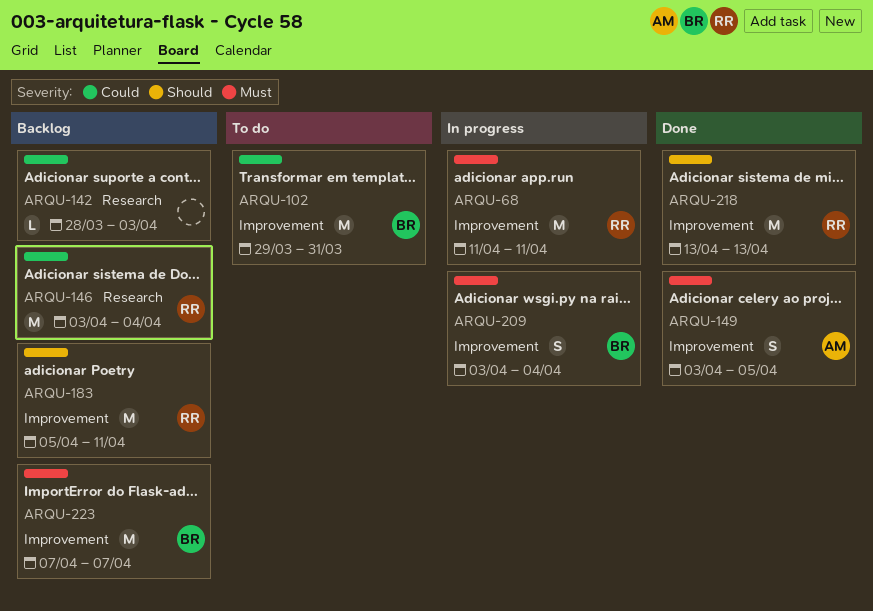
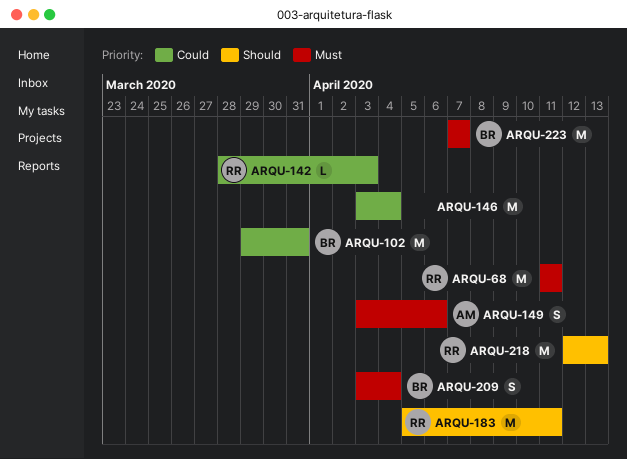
ARQU-142, owner: none -> RR
ARQU-146, owner: RR -> none
ARQU-149, due: Apr 5 -> Apr 6
ARQU-218, start: Apr 13 -> Apr 12

